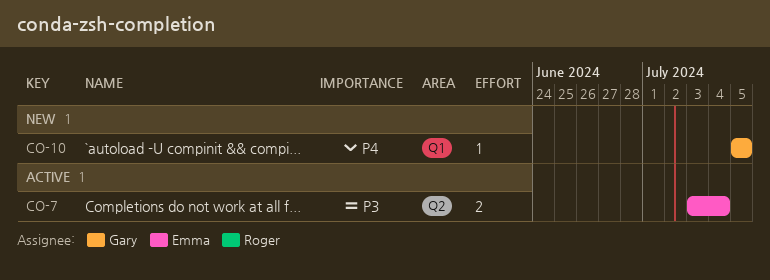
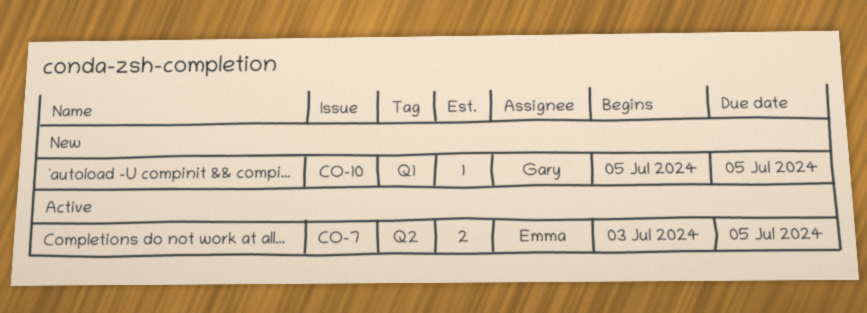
CO-7, due: Jul 4 -> Jul 5

